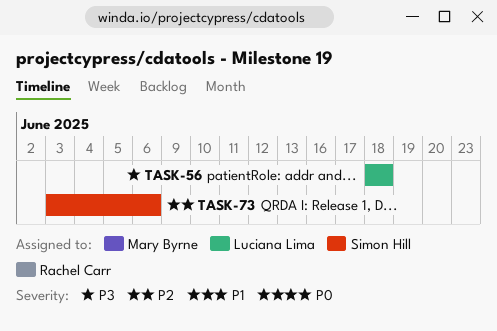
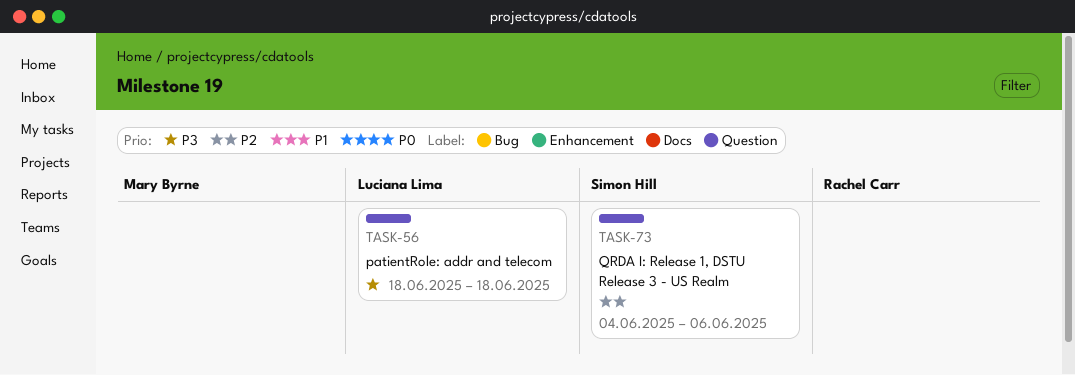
TASK-73, start: Jun 3 -> Jun 4

